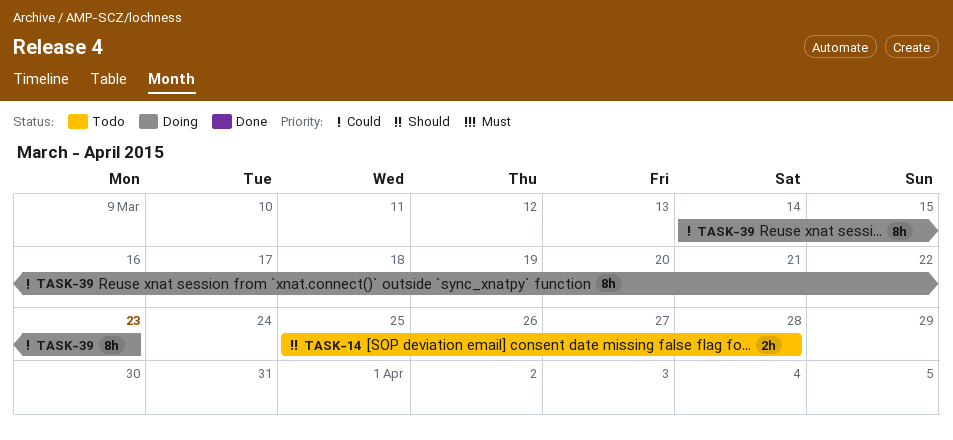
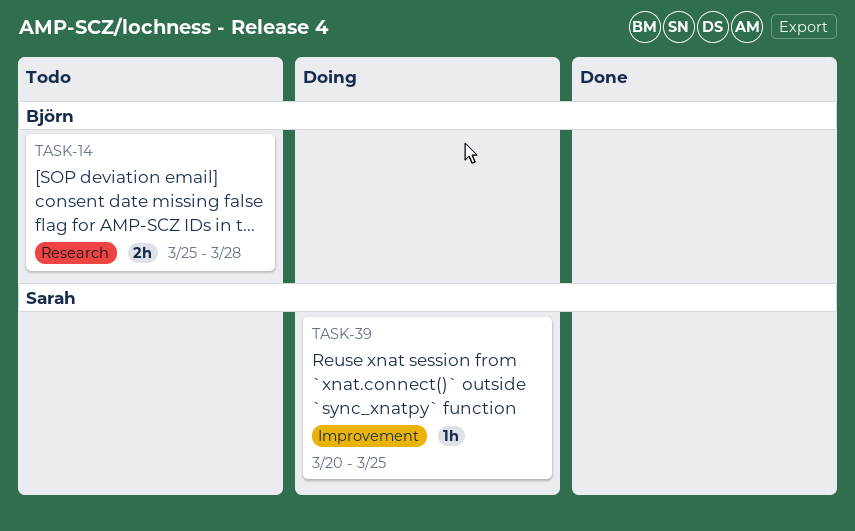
TASK-39, estimate: 8h -> 1h
TASK-39, start: Mar 14 -> Mar 20
TASK-39, due: Mar 23 -> Mar 25

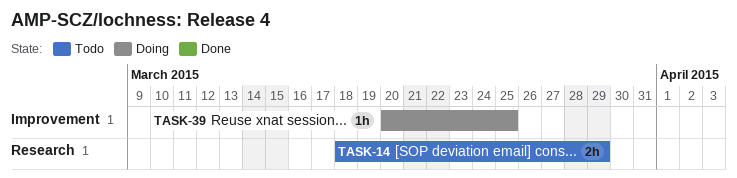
TASK-14, start: Mar 25 -> Mar 18
TASK-14, due: Mar 28 -> Mar 29

